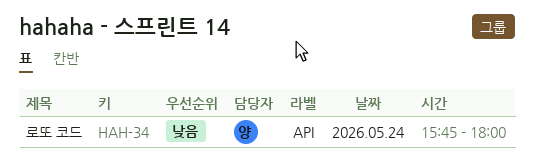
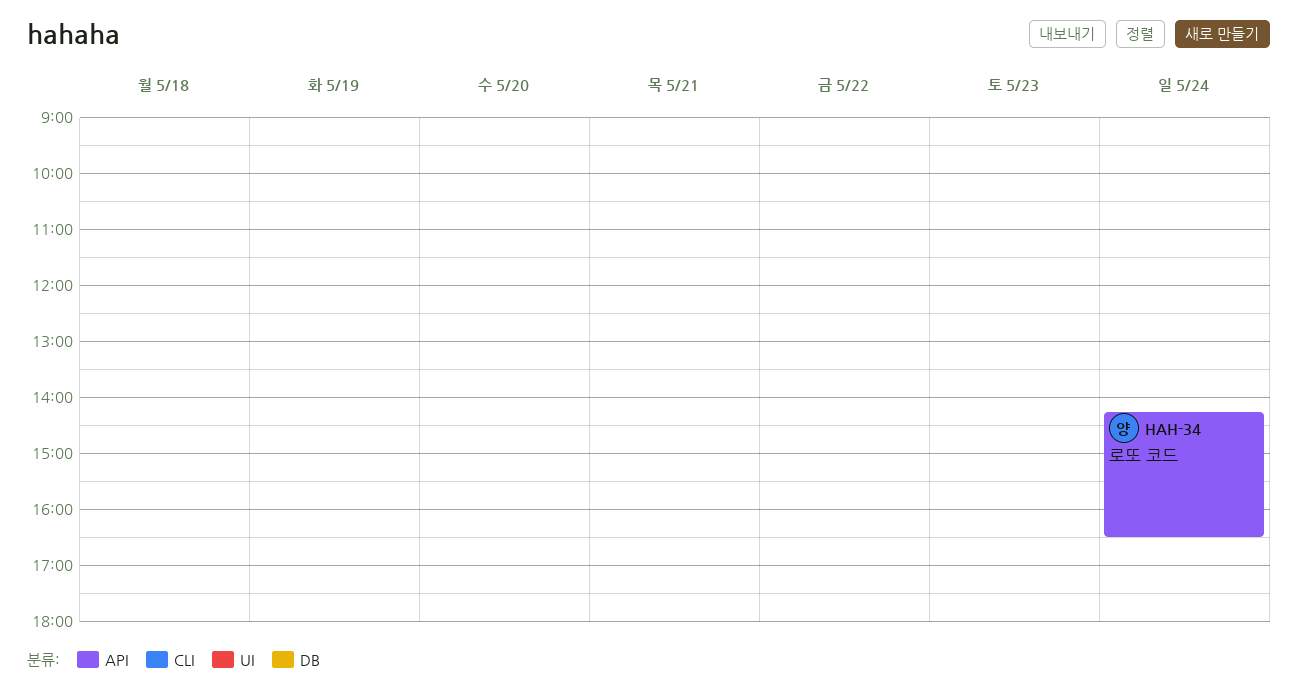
HAH-34, begins: 15:45 -> 14:15
HAH-34, ends: 18:00 -> 16:30

